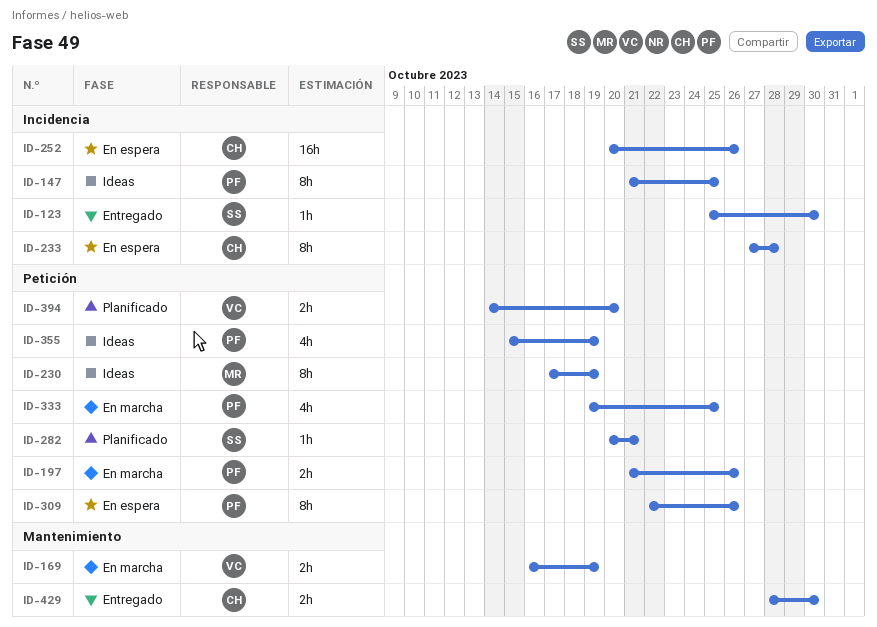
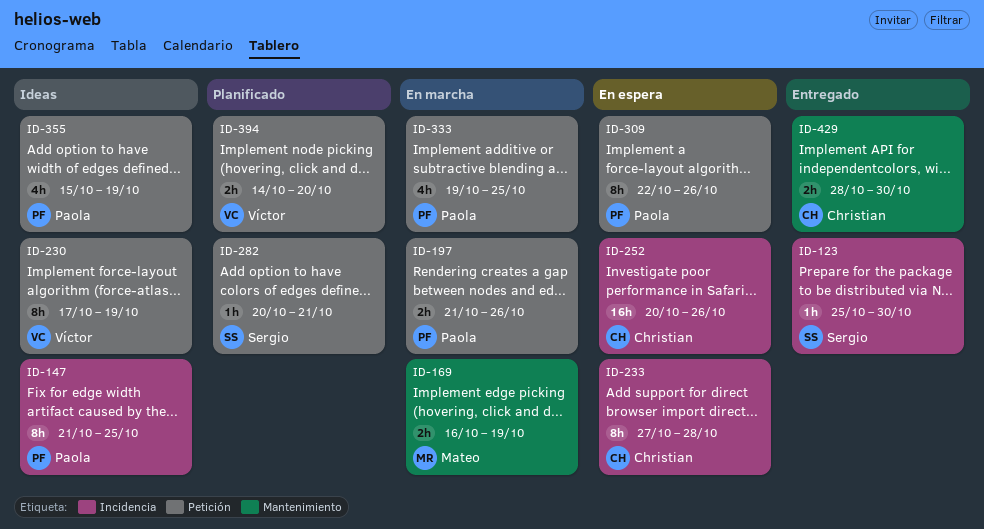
ID-169, owner: Víctor -> Mateo
ID-230, owner: Mateo -> Víctor

